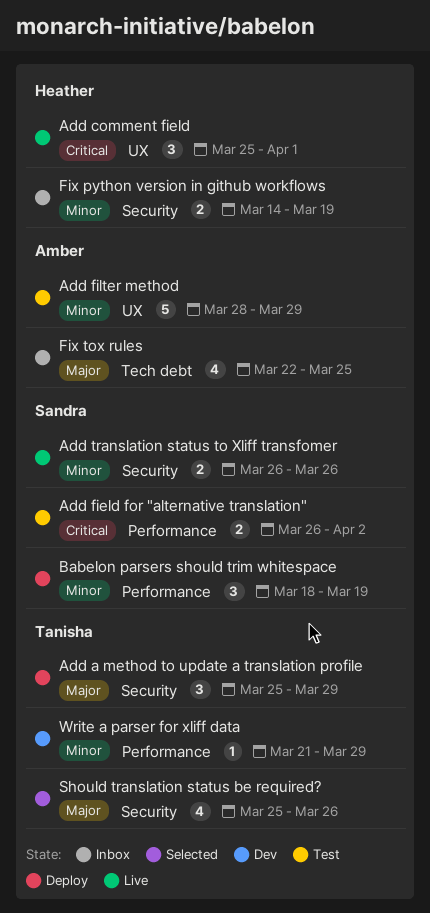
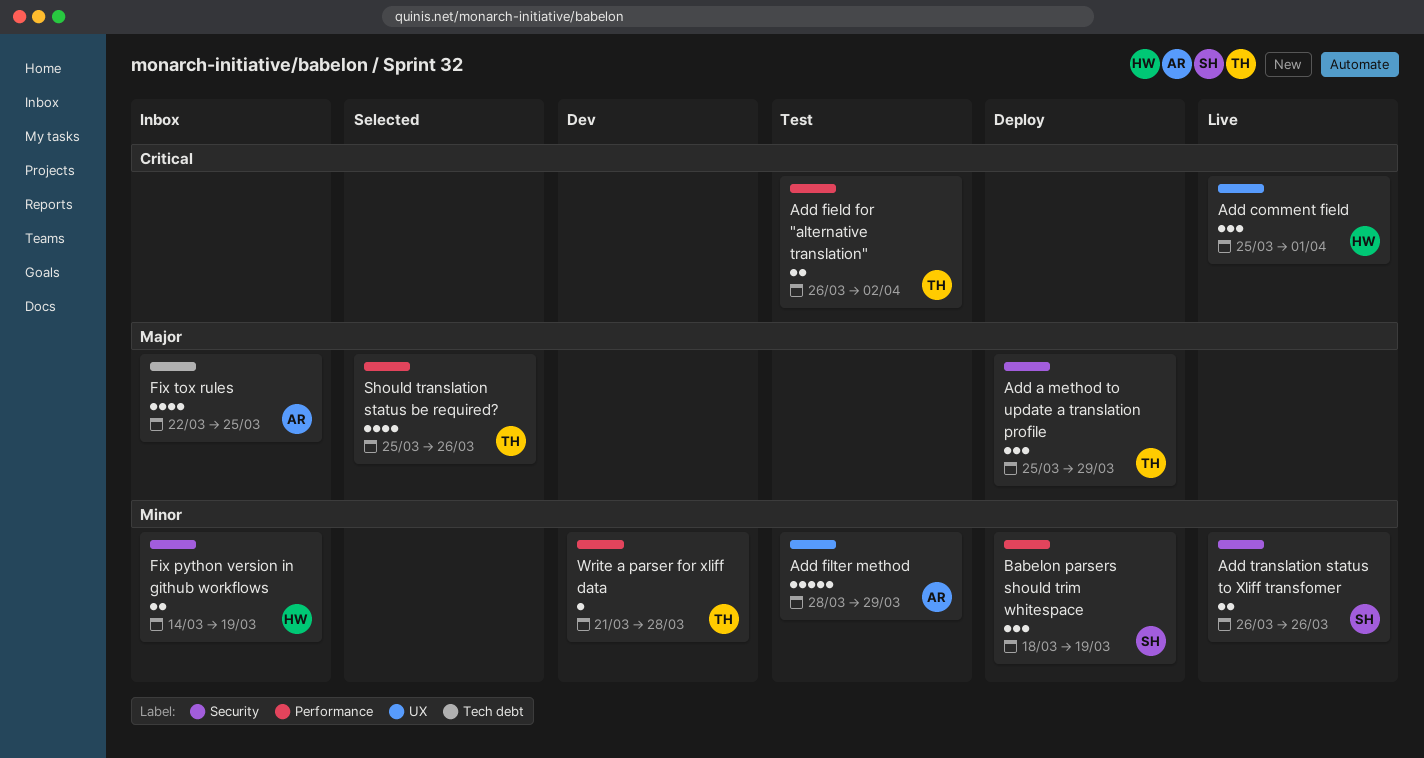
Add field for "alternative translation", owner: Sandra -> Tanisha
Should translation status be required?, label: Security -> Performance
Write a parser for xliff data, due: Mar 29 -> Mar 28

